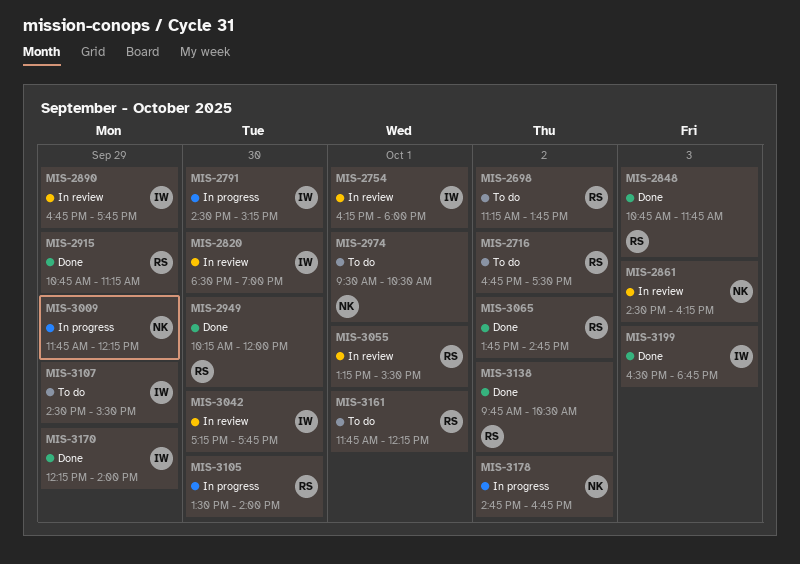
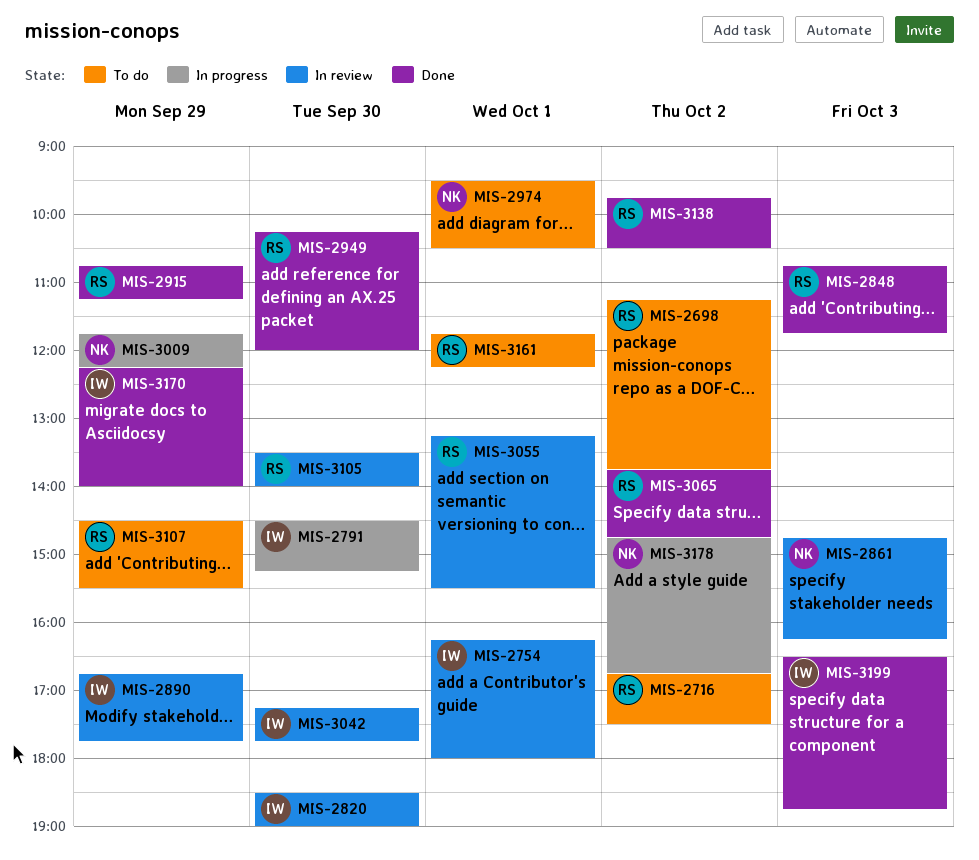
MIS-2861, begins: 14:30 -> 14:45
MIS-3105, status: In progress -> In review
MIS-3107, owner: IW -> RS

